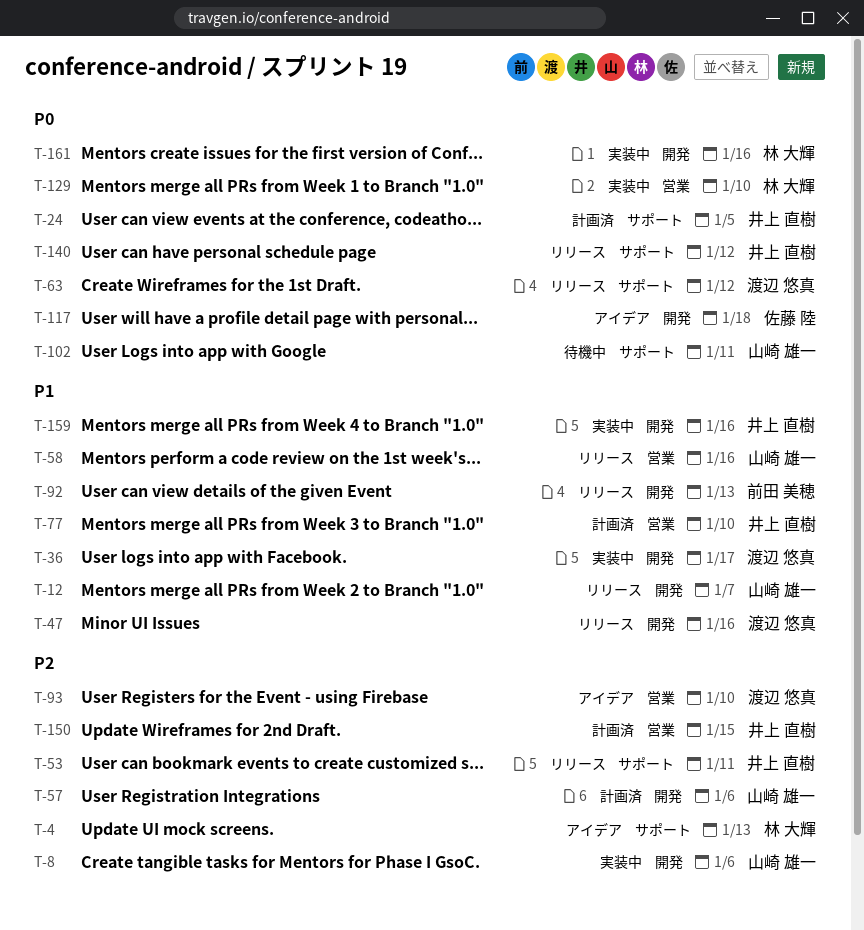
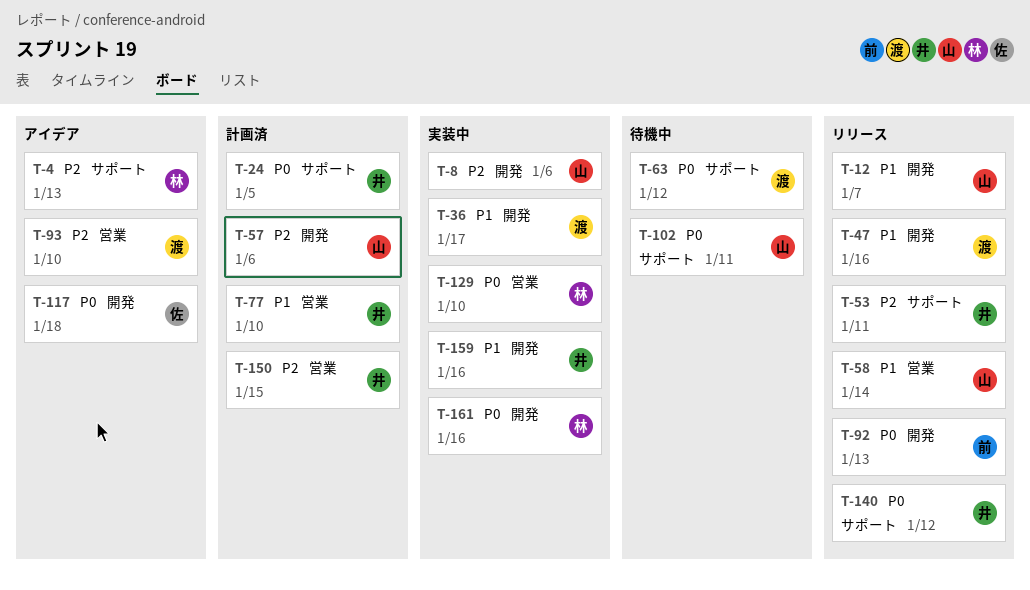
T-58, due: Jan 16 -> Jan 14
T-63, status: リリース -> 待機中
T-92, priority: P1 -> P0

